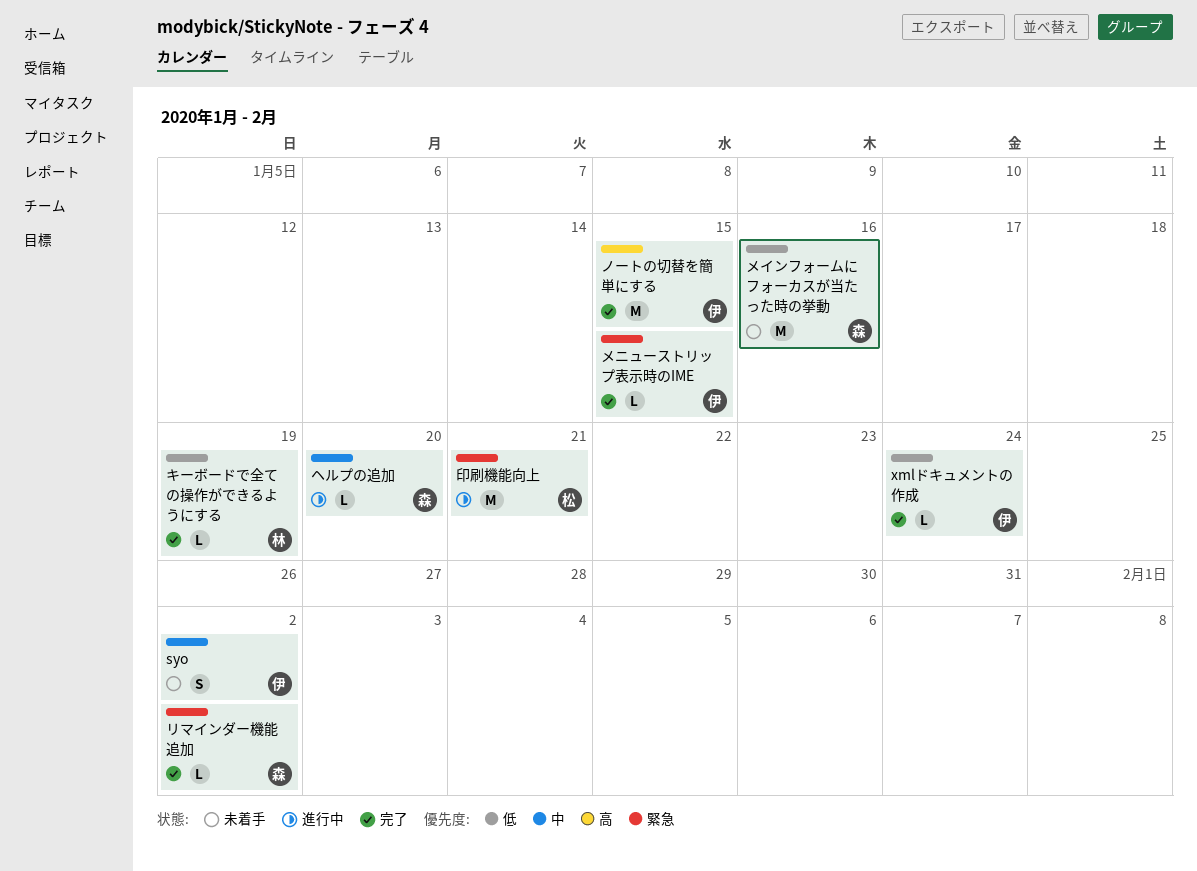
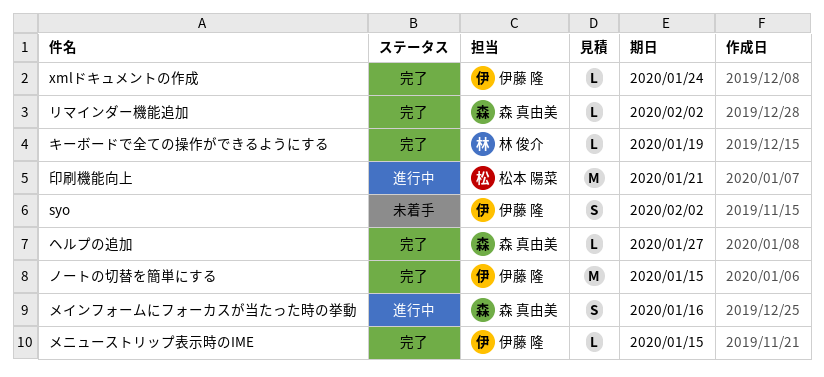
ヘルプの追加, status: 進行中 -> 完了
ヘルプの追加, due: Jan 20 -> Jan 27
メインフォームにフォーカスが当たった時の挙動, status: 未着手 -> 進行中
メインフォームにフォーカスが当たった時の挙動, estimate: M -> S

